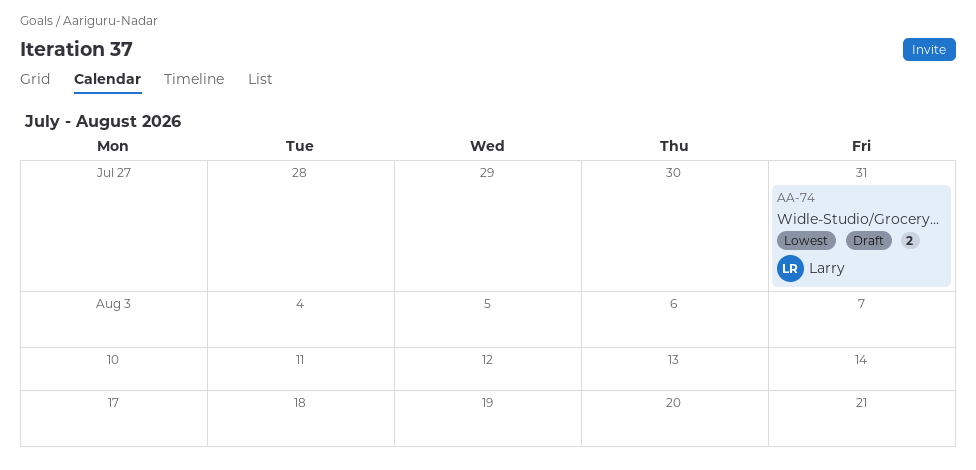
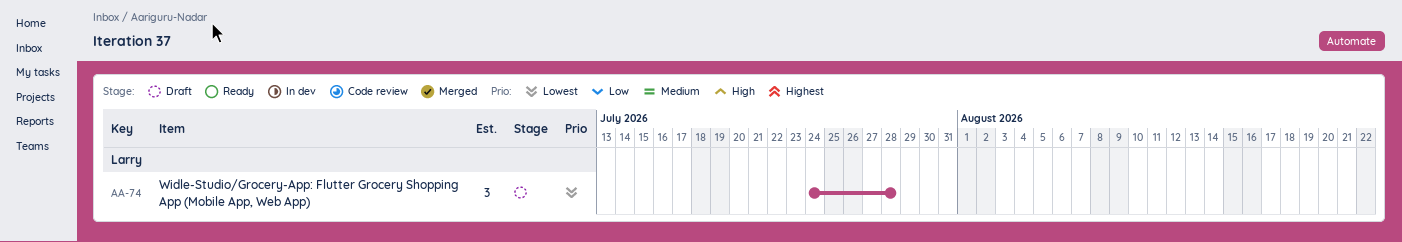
AA-74, estimate: 2 -> 3
AA-74, due: Jul 31 -> Jul 28

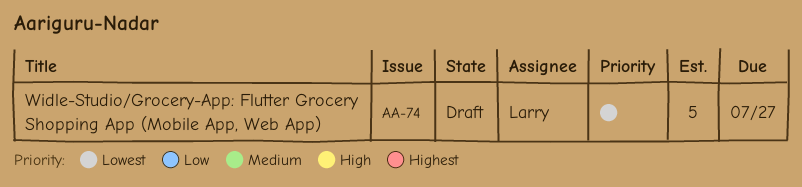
AA-74, estimate: 3 -> 5
AA-74, due: Jul 28 -> Jul 27

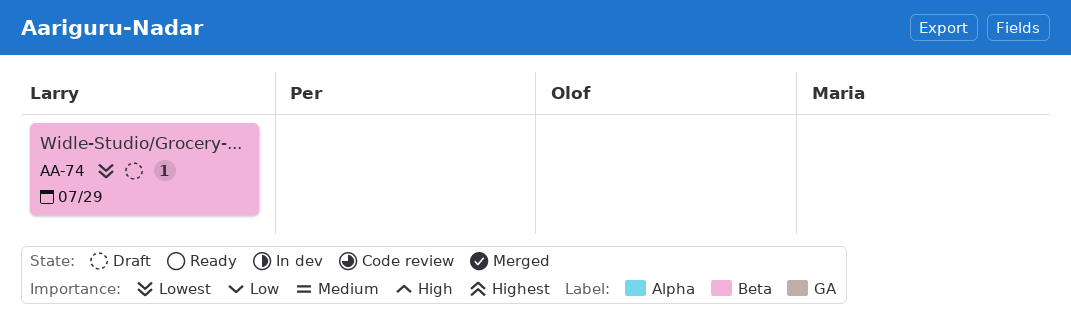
AA-74, estimate: 5 -> 1
AA-74, due: Jul 27 -> Jul 29

